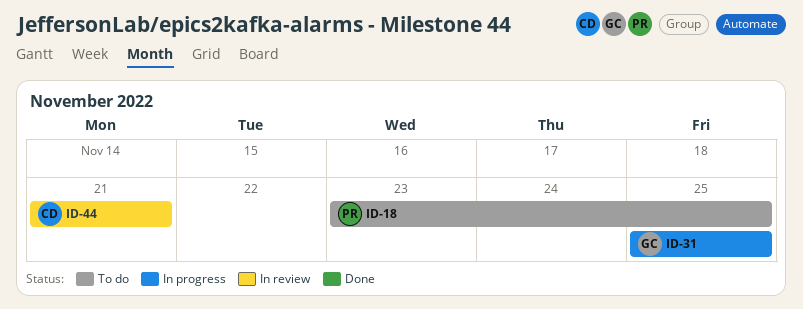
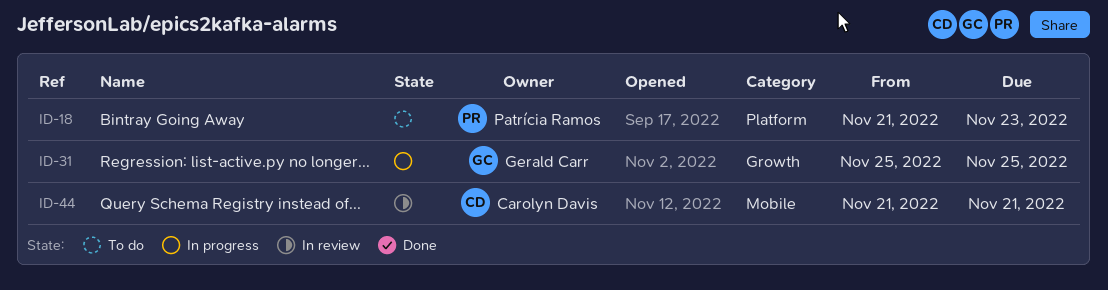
ID-18, start: Nov 23 -> Nov 21
ID-18, due: Nov 25 -> Nov 23

